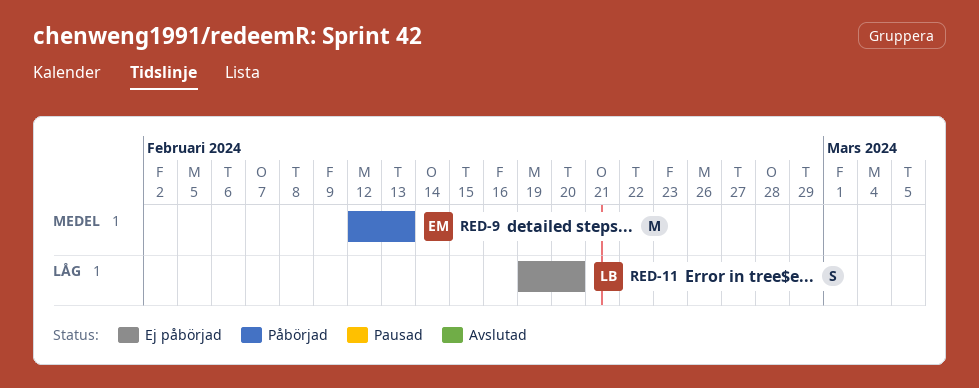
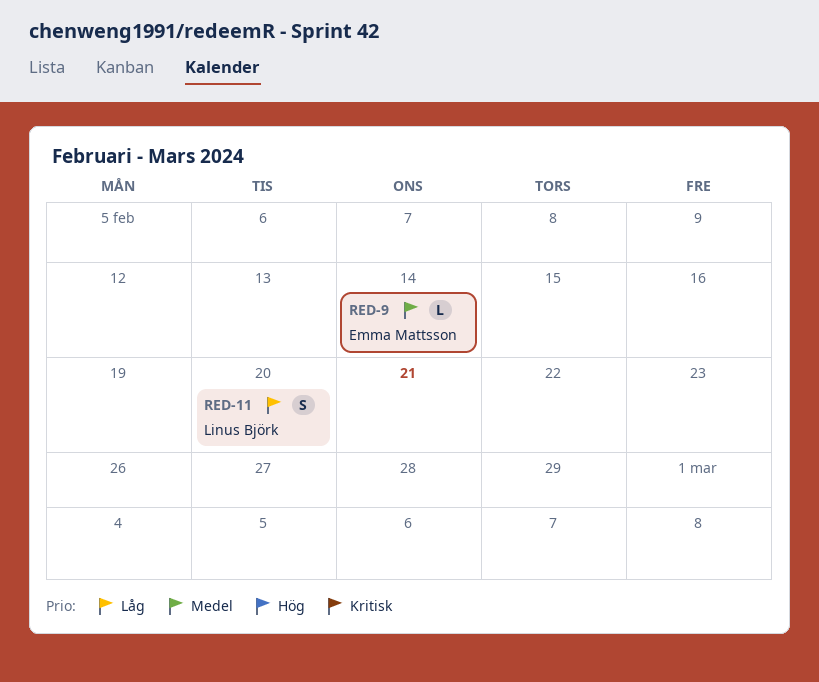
RED-9, estimate: M -> L
RED-9, due: Feb 13 -> Feb 14

